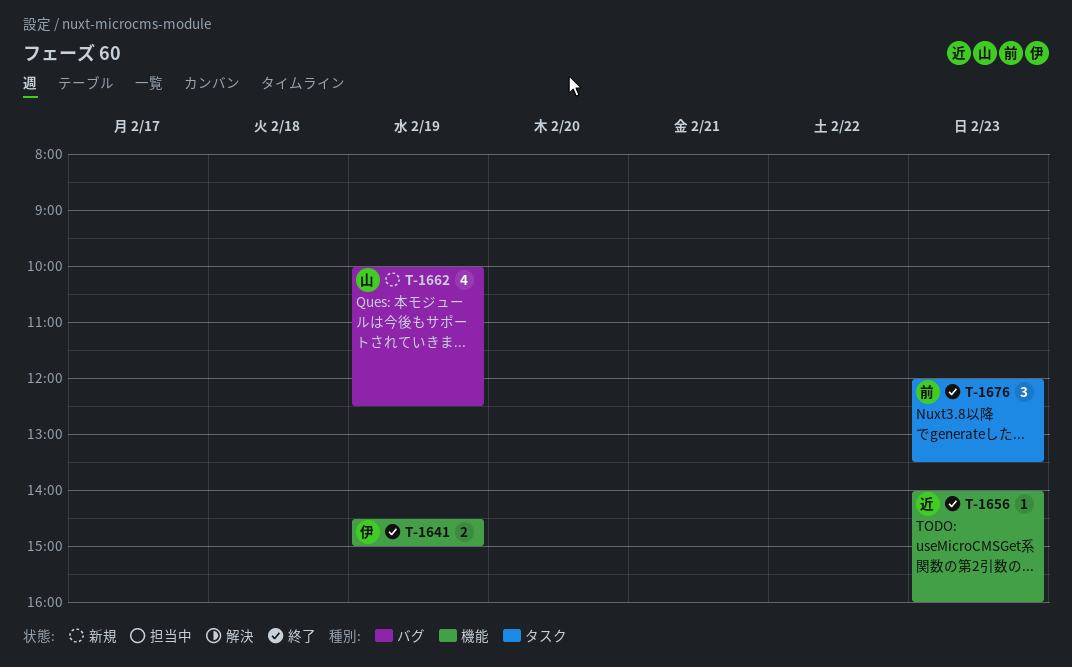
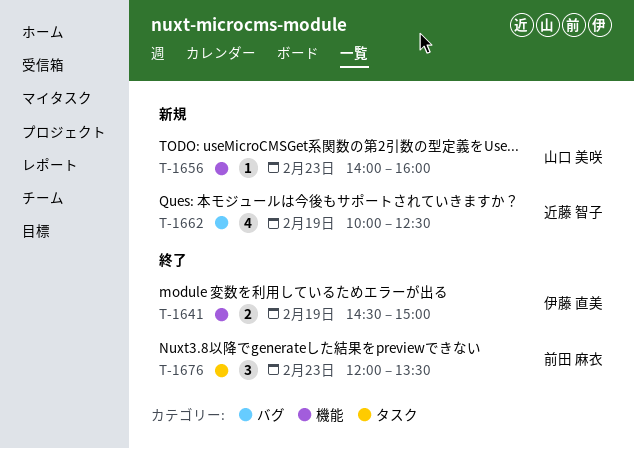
T-1656, status: 終了 -> 新規
T-1656, owner: 近藤 智子 -> 山口 美咲
T-1662, owner: 山口 美咲 -> 近藤 智子

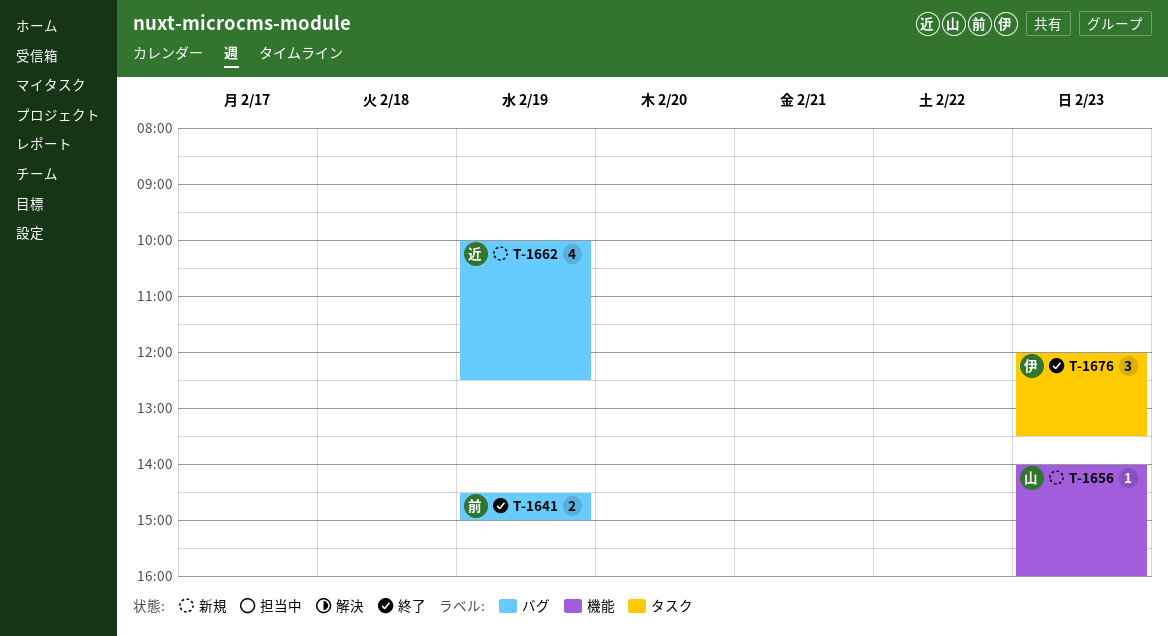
T-1641, owner: 伊藤 直美 -> 前田 麻衣
T-1641, label: 機能 -> バグ
T-1676, owner: 前田 麻衣 -> 伊藤 直美

